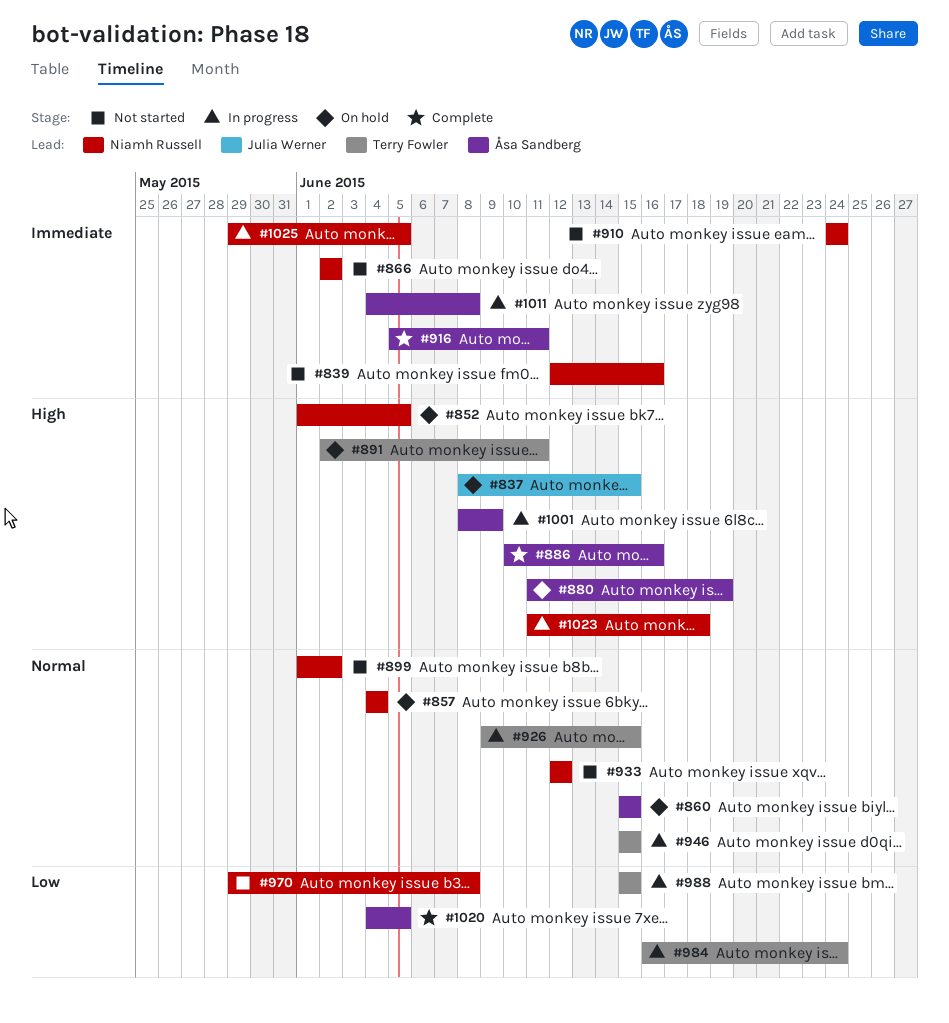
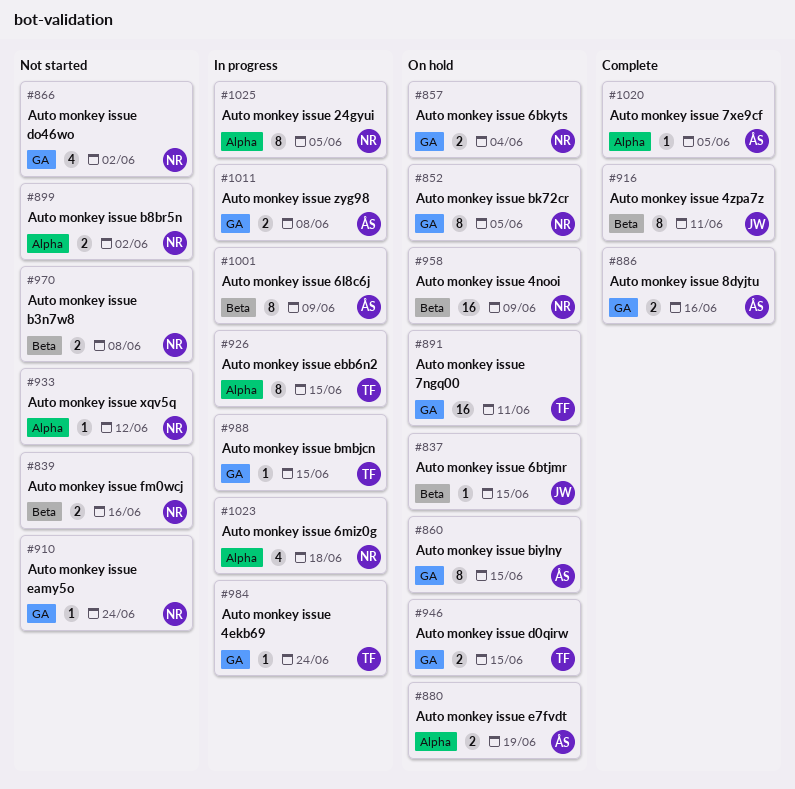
#916, owner: Åsa Sandberg -> Julia Werner
#946, status: In progress -> On hold
#958: none -> present

